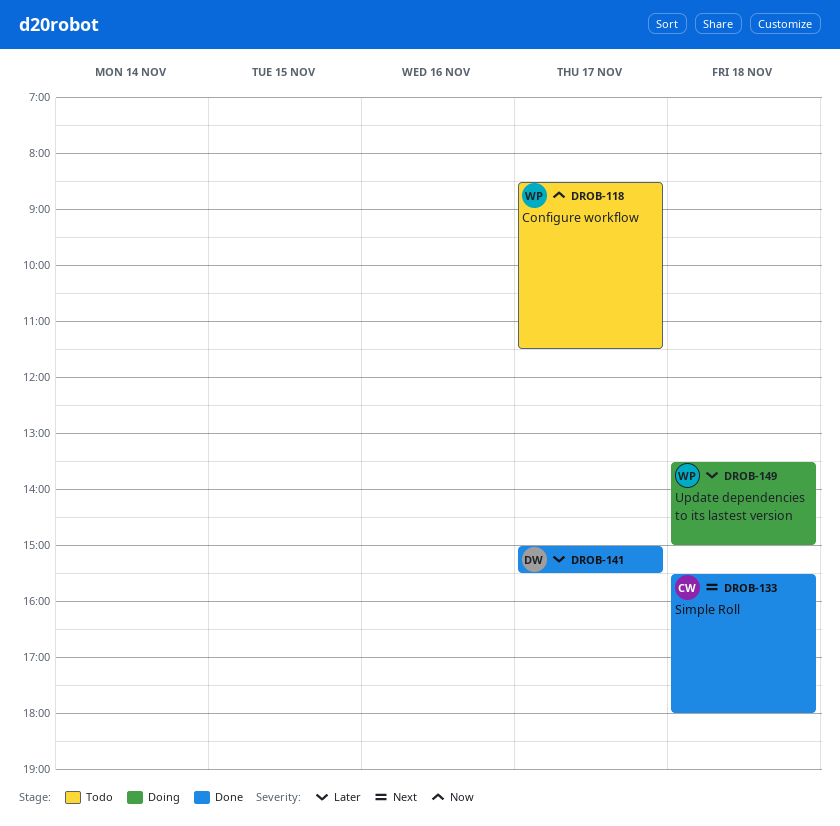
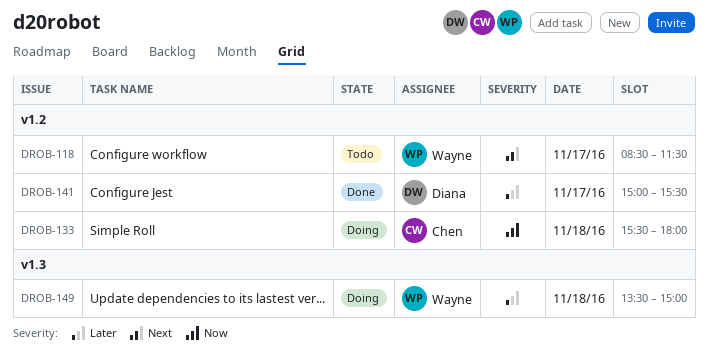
DROB-118, priority: Now -> Next
DROB-133, status: Done -> Doing
DROB-133, priority: Next -> Now

